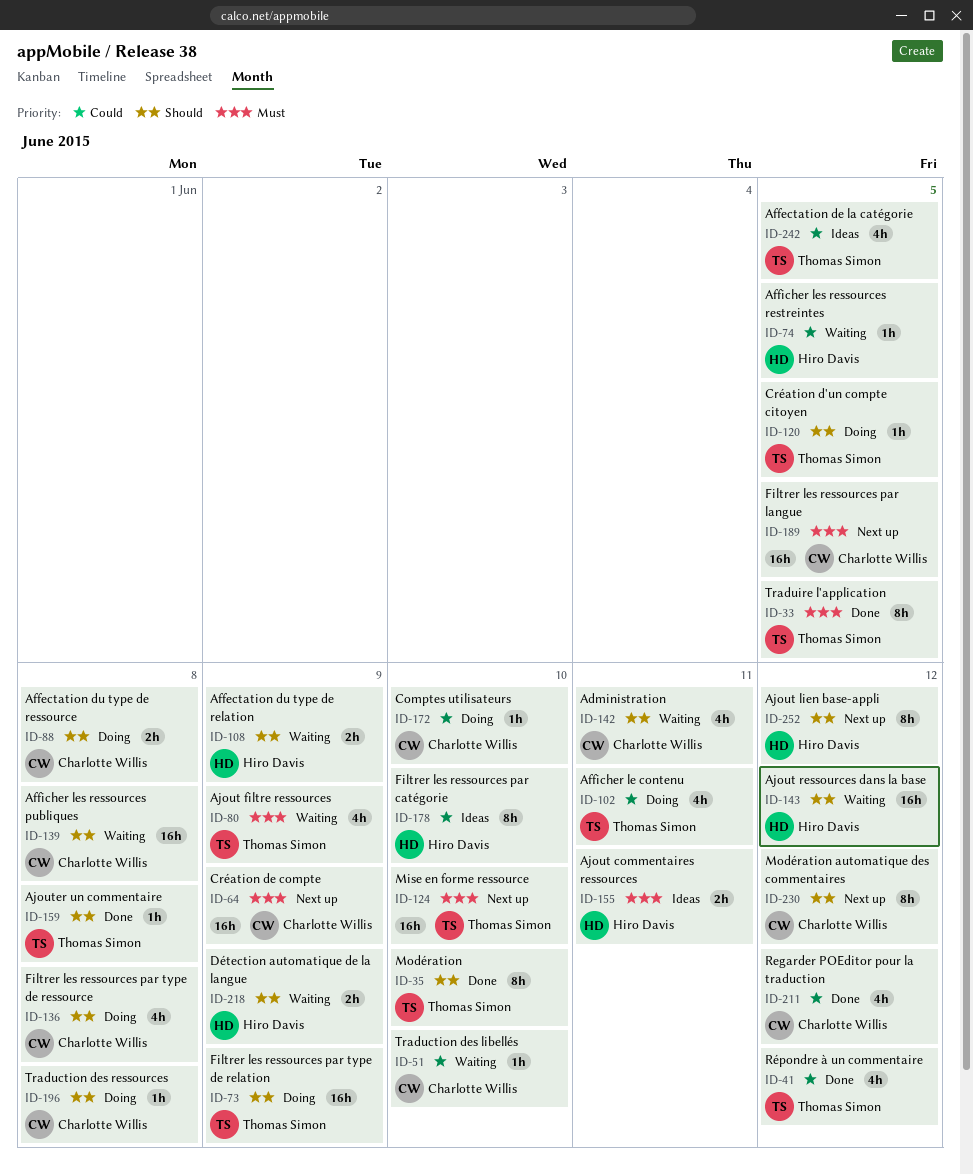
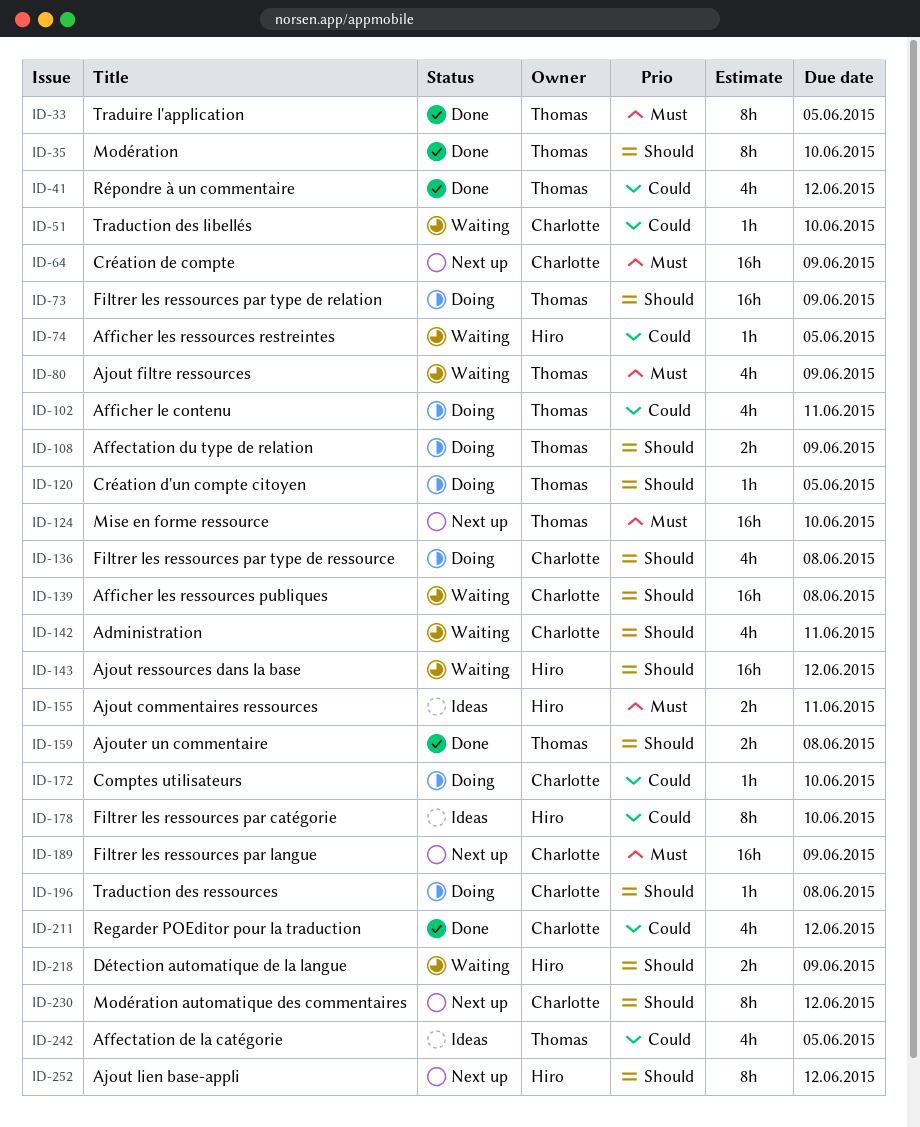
ID-88: present -> none
ID-108, status: Waiting -> Doing
ID-108, owner: Hiro Davis -> Thomas Simon
ID-159, estimate: 1h -> 2h
ID-189, due: Jun 5 -> Jun 9

